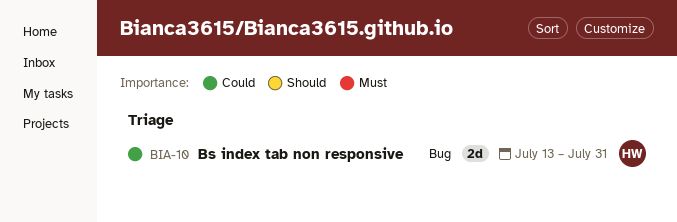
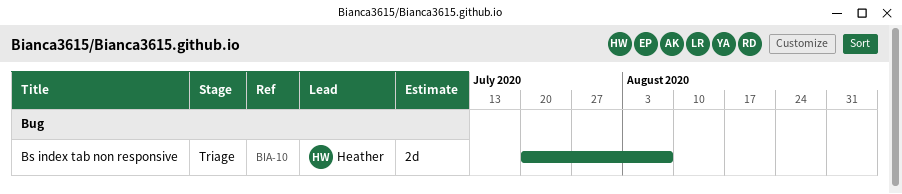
BIA-10, start: Jul 13 -> Jul 20
BIA-10, due: Jul 31 -> Aug 7

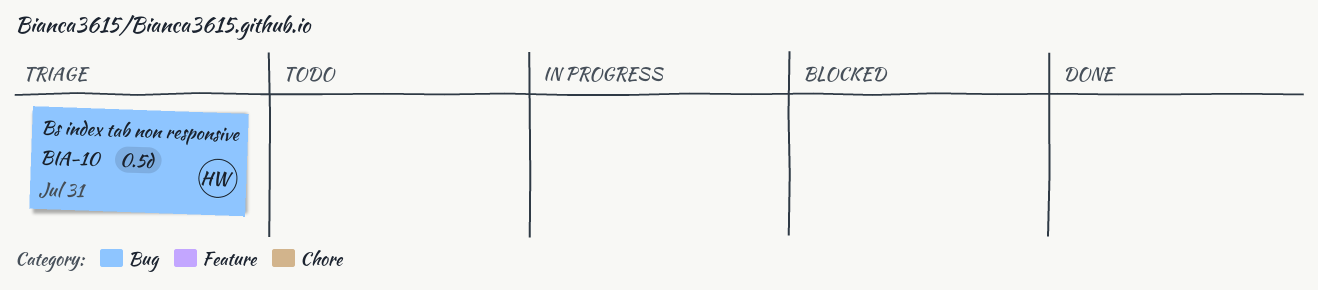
BIA-10, estimate: 2d -> 0.5d
BIA-10, due: Aug 7 -> Jul 31

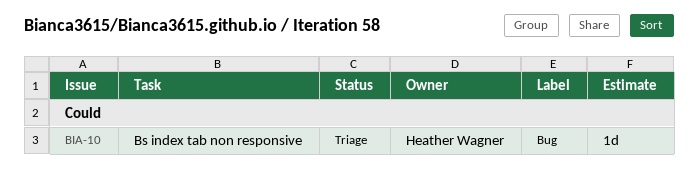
BIA-10, estimate: 0.5d -> 1d

